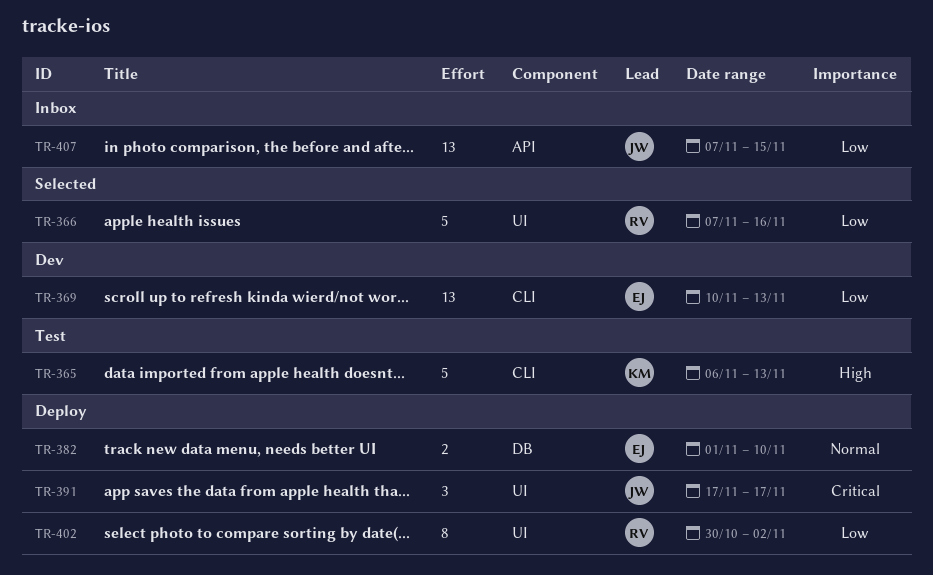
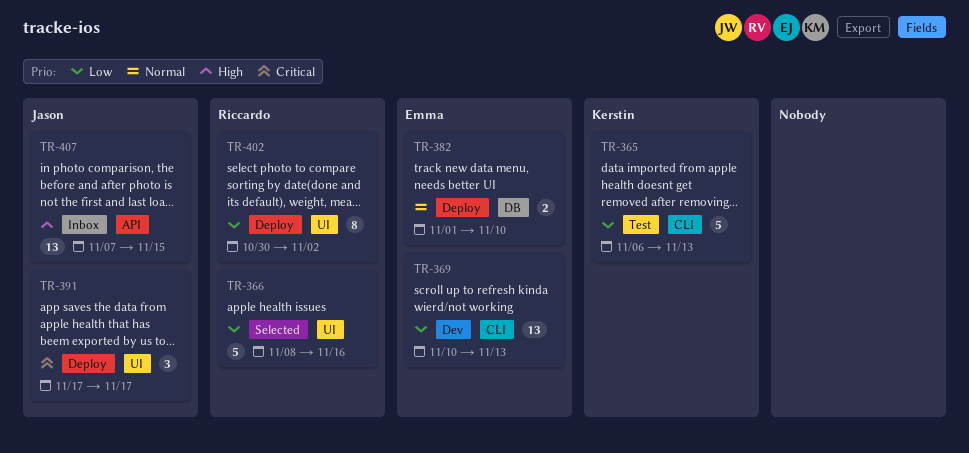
TR-365, priority: High -> Low
TR-366, start: Nov 7 -> Nov 8
TR-407, priority: Low -> High

